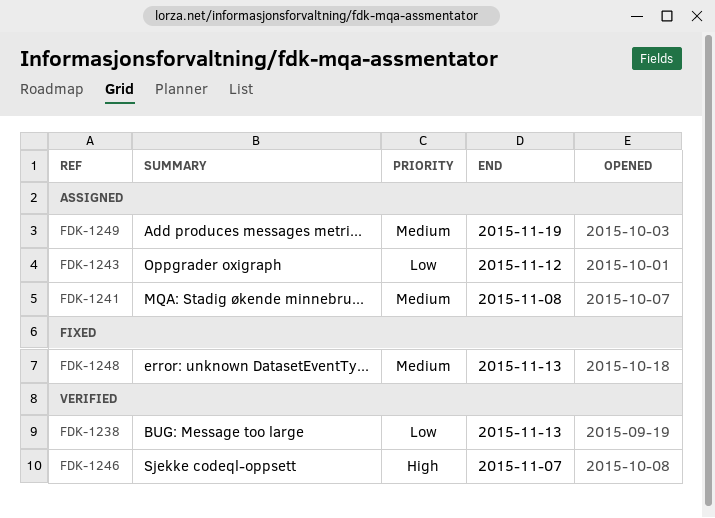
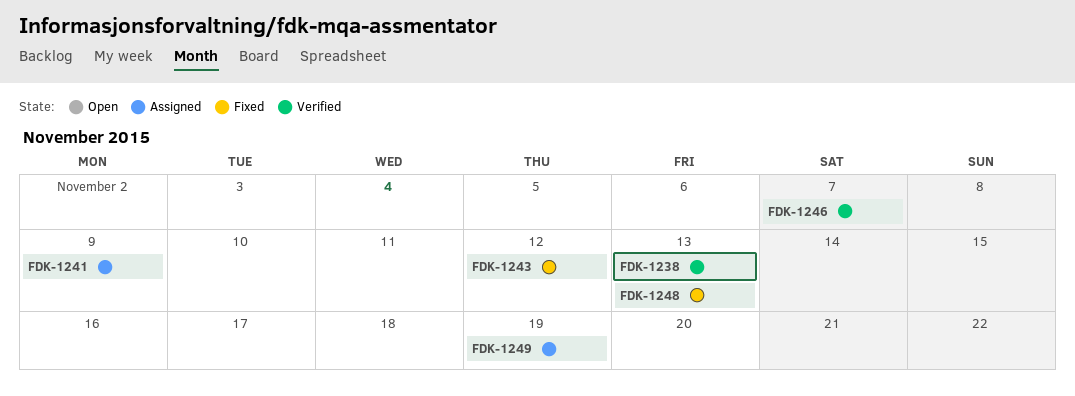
FDK-1241, due: Nov 8 -> Nov 9
FDK-1243, status: Assigned -> Fixed

